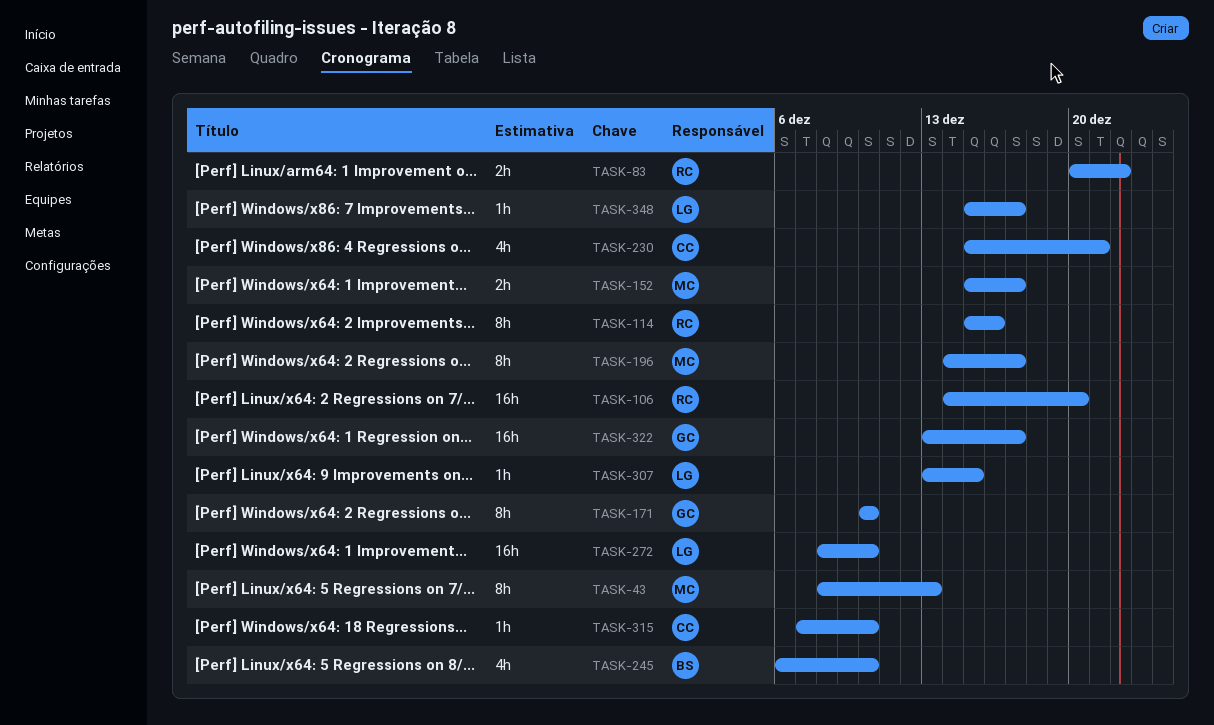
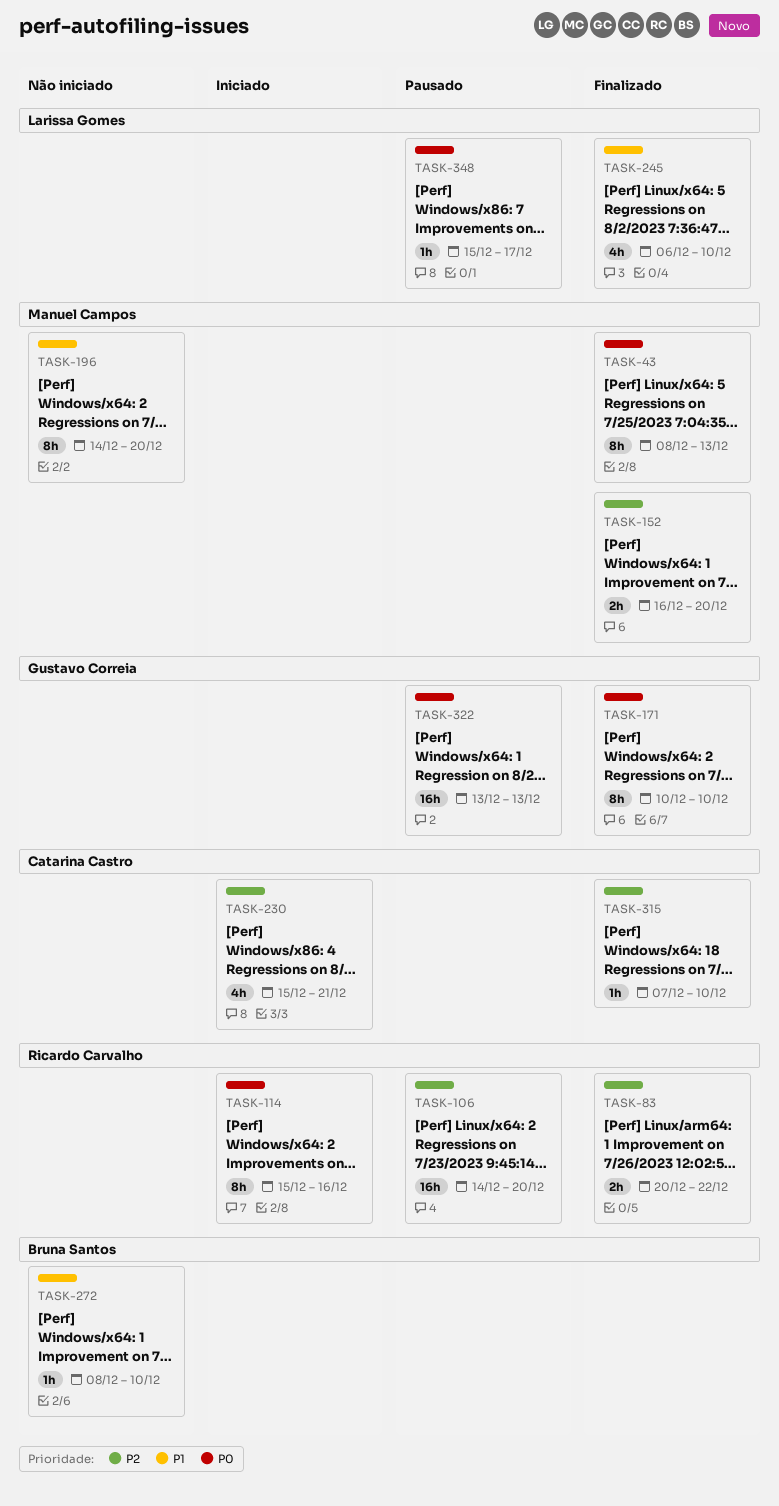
TASK-152, start: Dec 15 -> Dec 16
TASK-152, due: Dec 17 -> Dec 20
TASK-196, due: Dec 17 -> Dec 20
TASK-245, owner: Bruna Santos -> Larissa Gomes
TASK-272, owner: Larissa Gomes -> Bruna Santos
TASK-272, estimate: 16h -> 1h
TASK-307: present -> none
TASK-322, due: Dec 17 -> Dec 13

